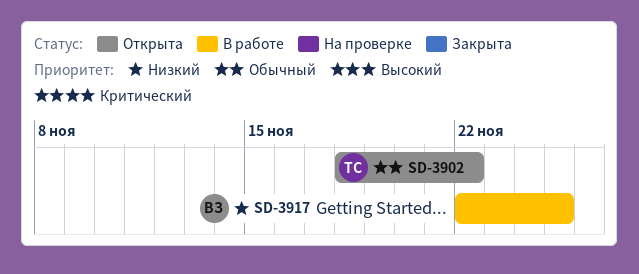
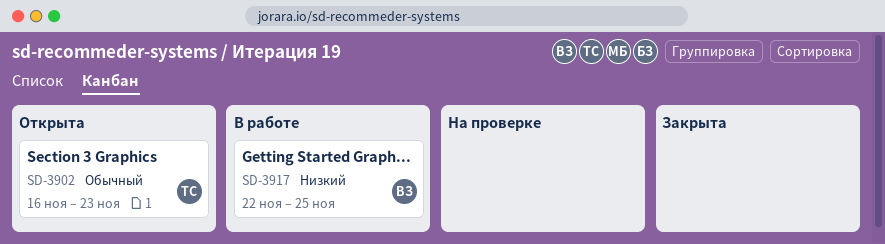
SD-3902, start: Nov 18 -> Nov 16
SD-3902, due: Nov 22 -> Nov 23

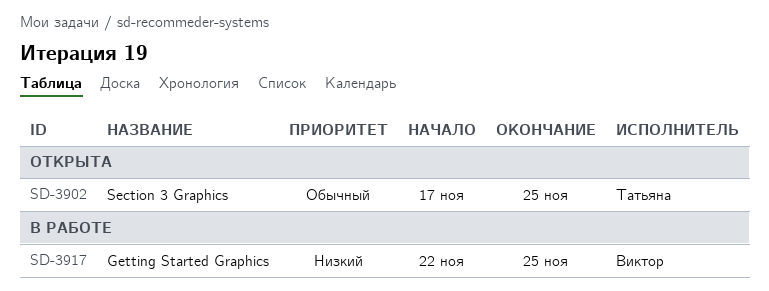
SD-3902, start: Nov 16 -> Nov 17
SD-3902, due: Nov 23 -> Nov 25

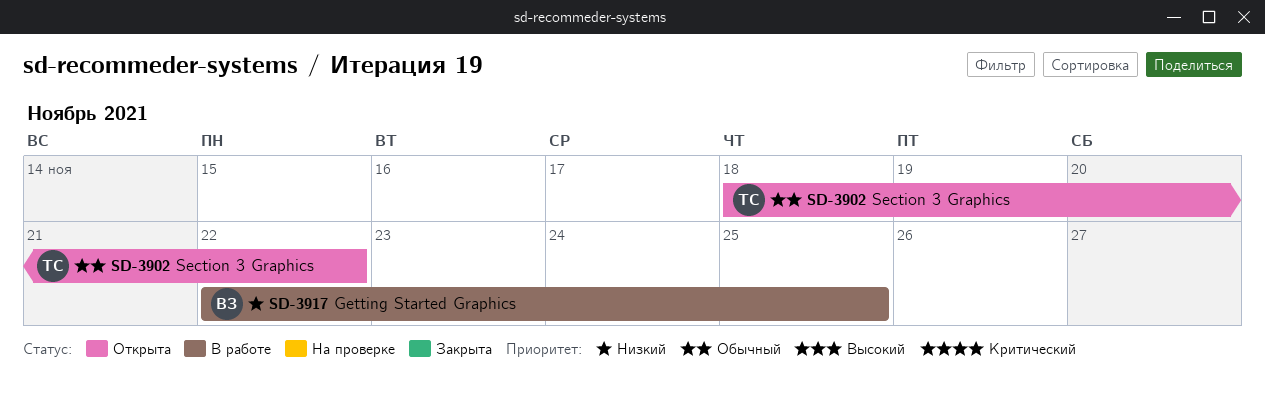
SD-3902, start: Nov 17 -> Nov 18
SD-3902, due: Nov 25 -> Nov 22

